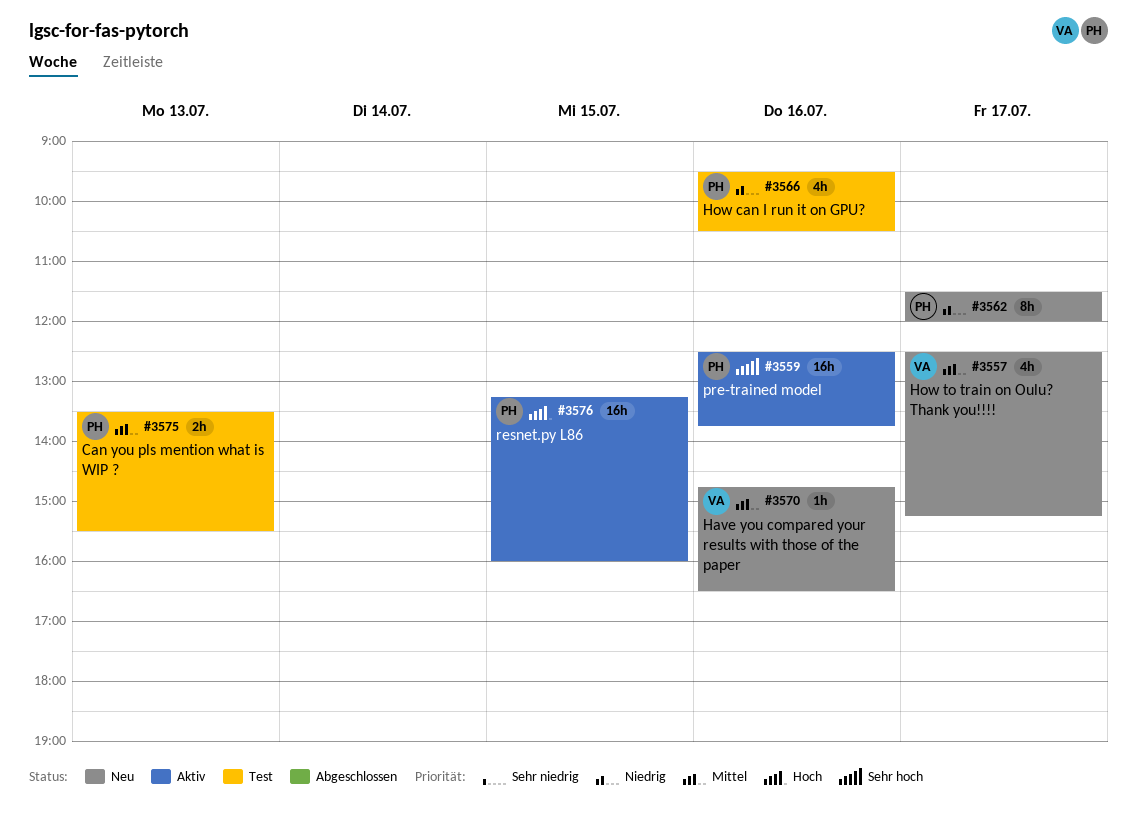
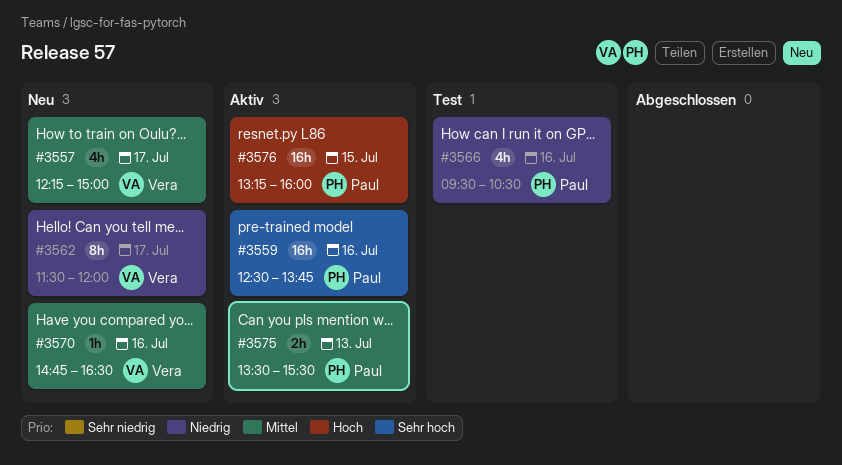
#3557, begins: 12:30 -> 12:15
#3557, ends: 15:15 -> 15:00
#3562, owner: Paul -> Vera
#3575, status: Test -> Aktiv

